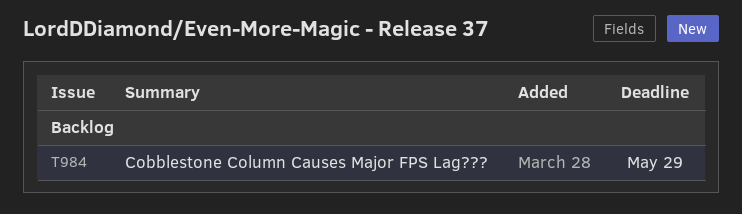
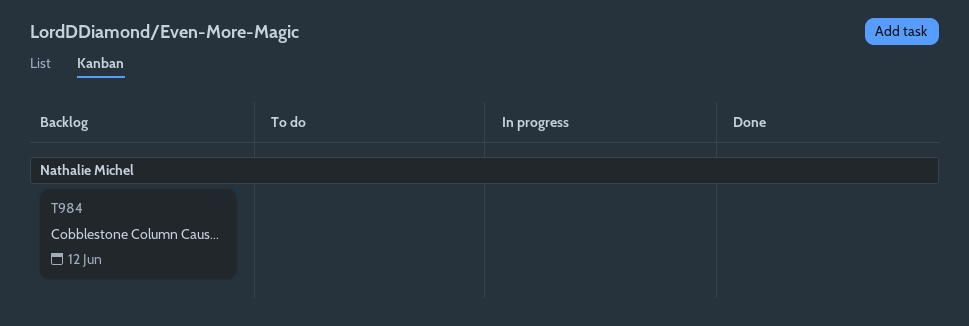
T984, due: May 29 -> Jun 12

